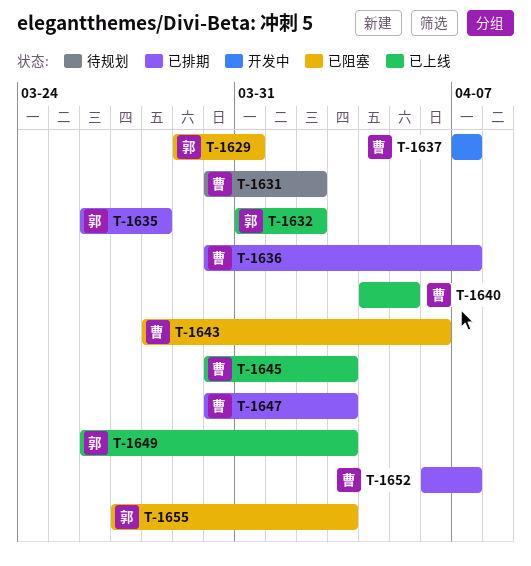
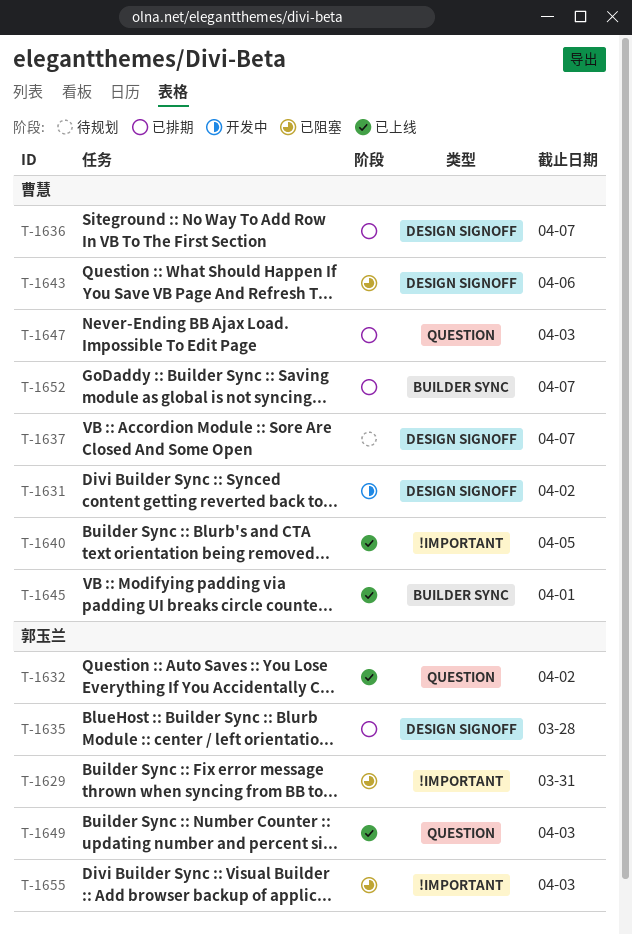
T-1631, status: 待规划 -> 开发中
T-1637, status: 开发中 -> 待规划
T-1645, due: Apr 3 -> Apr 1

